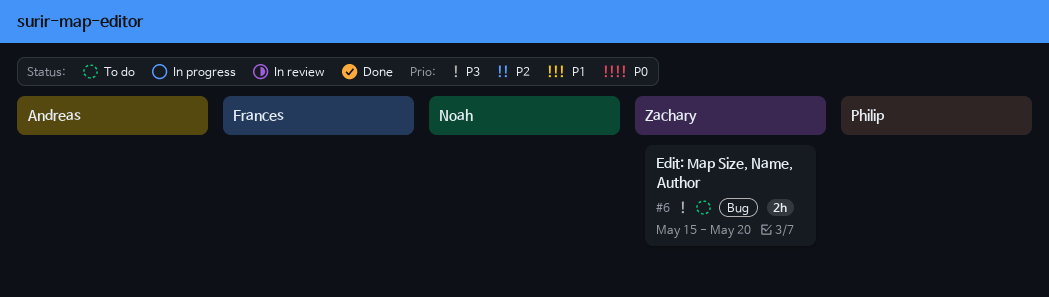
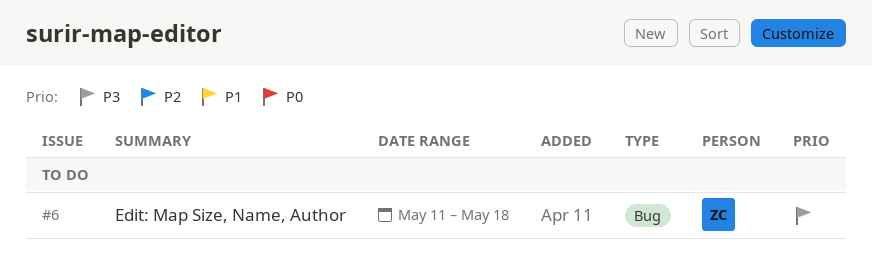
#6, start: May 15 -> May 11
#6, due: May 20 -> May 18

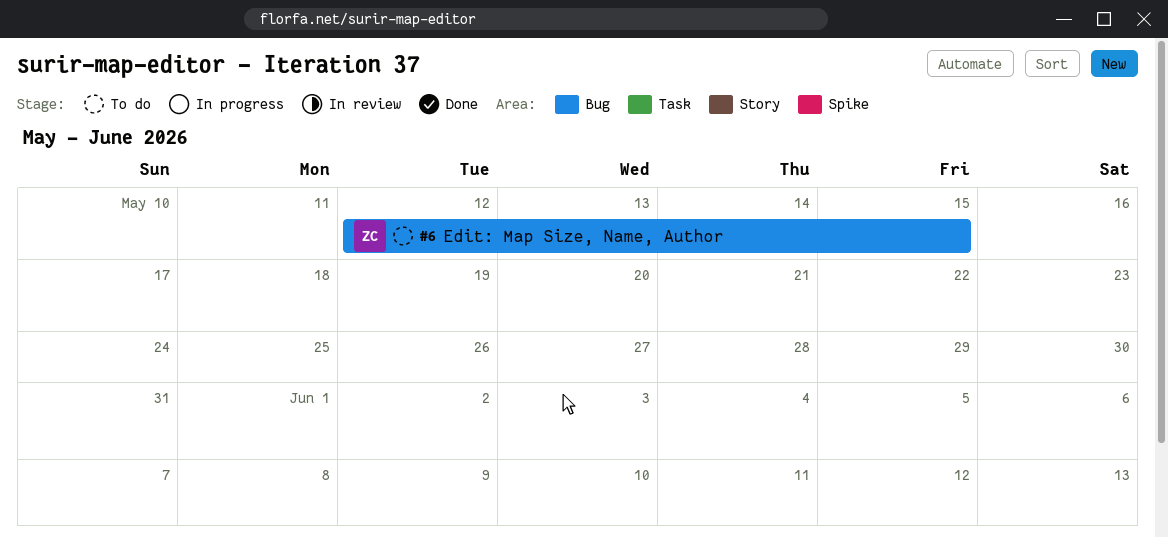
#6, start: May 11 -> May 12
#6, due: May 18 -> May 15

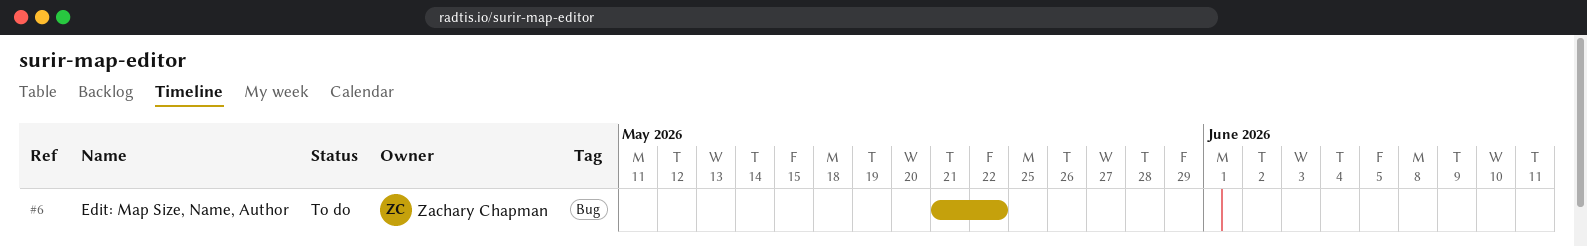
#6, start: May 12 -> May 21
#6, due: May 15 -> May 22

